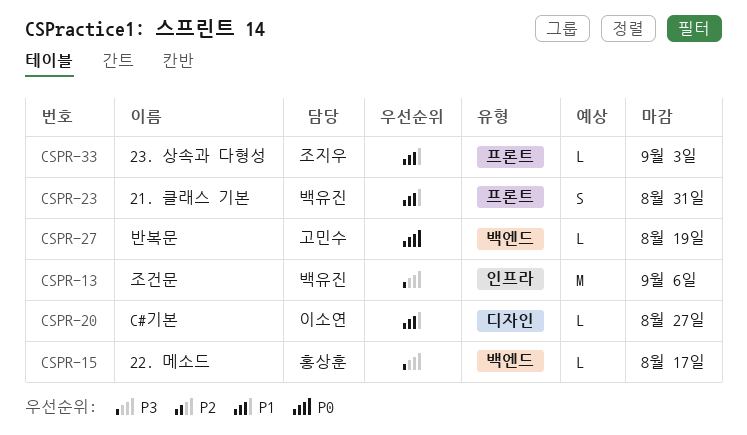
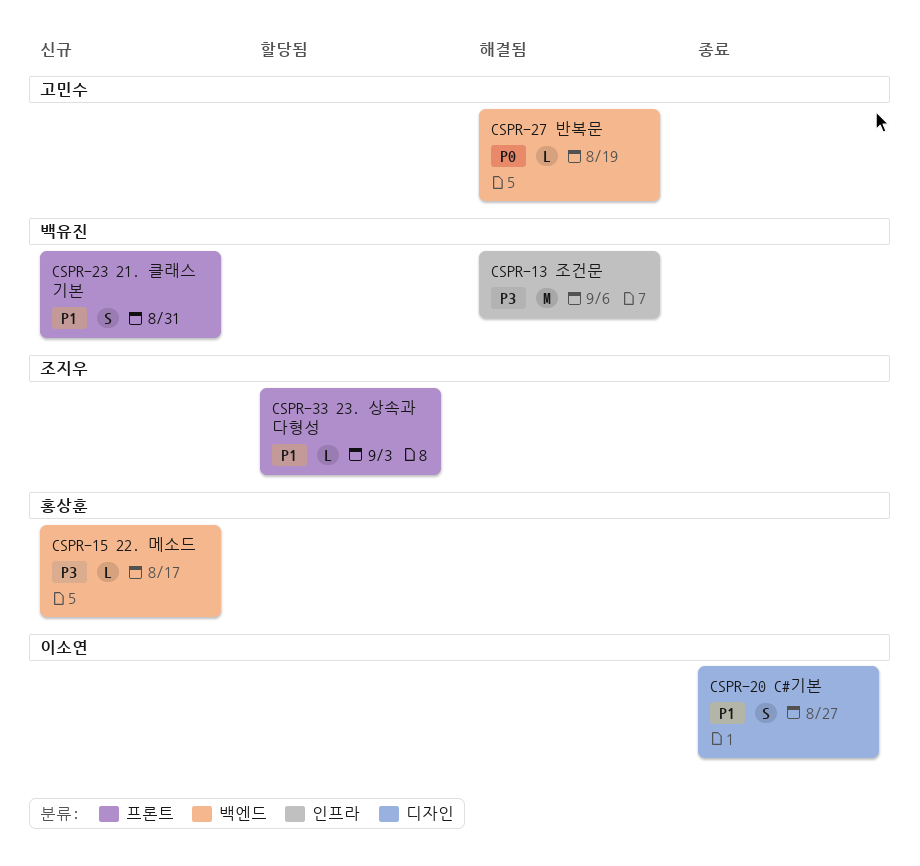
CSPR-20, estimate: L -> S

